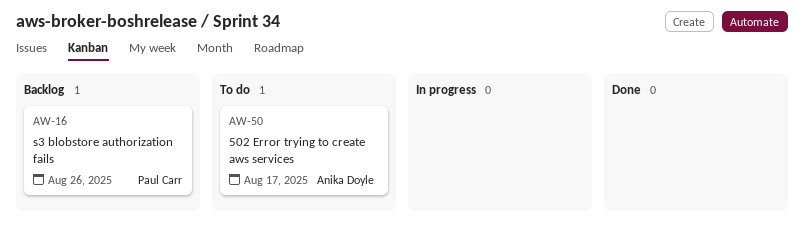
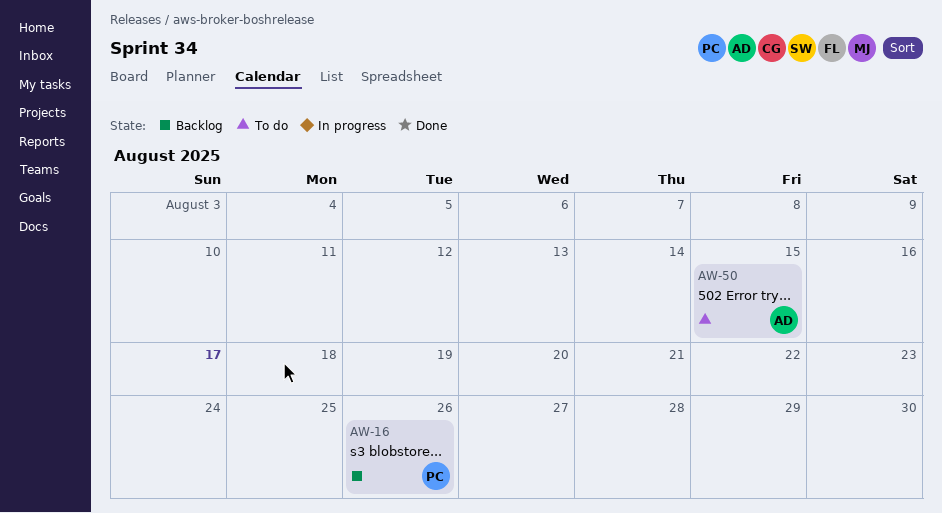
AW-50, due: Aug 17 -> Aug 15

